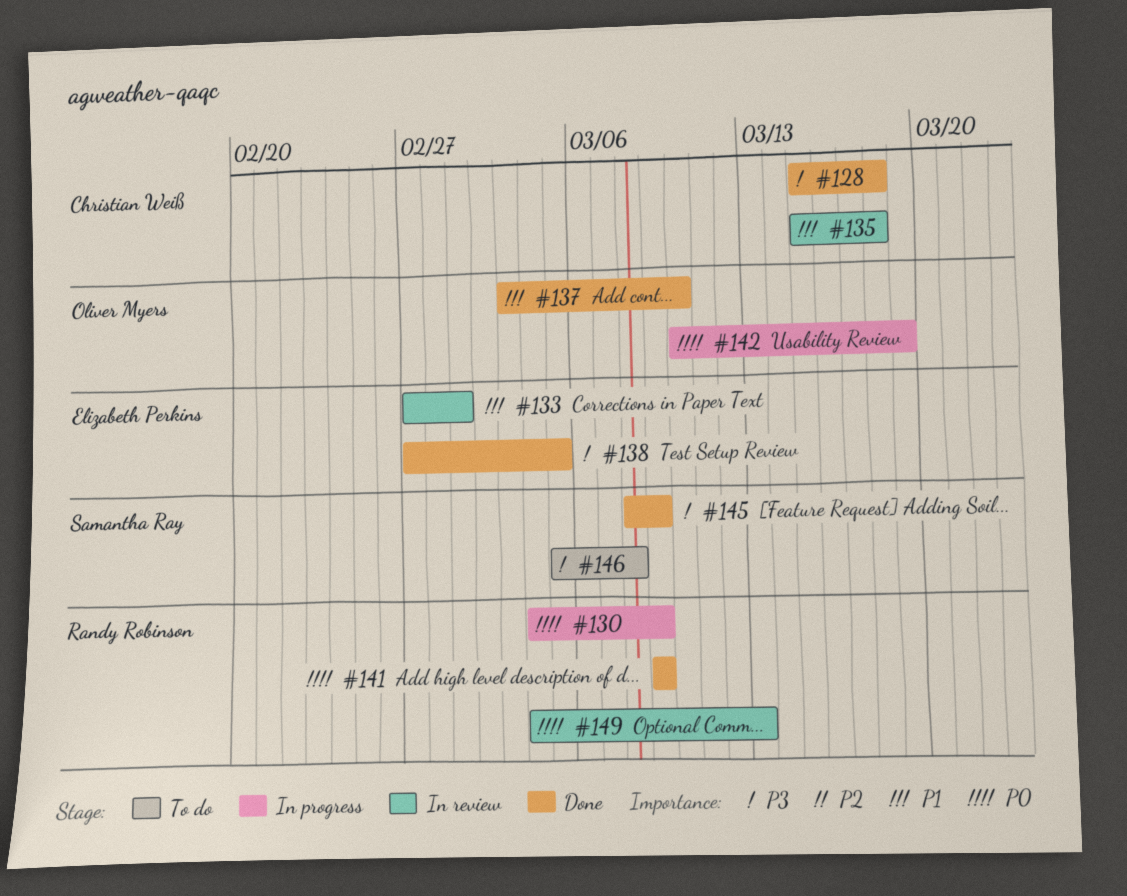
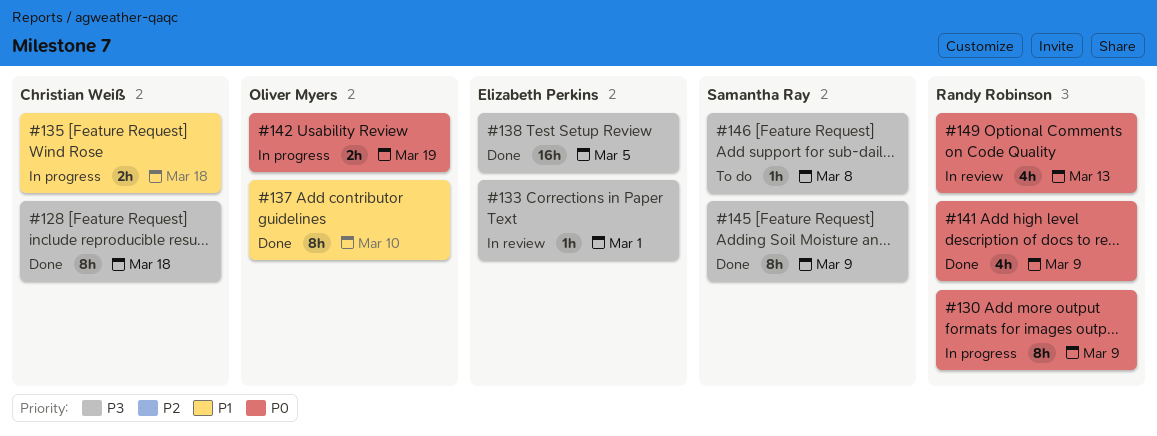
#133, priority: P1 -> P3
#135, status: In review -> In progress

